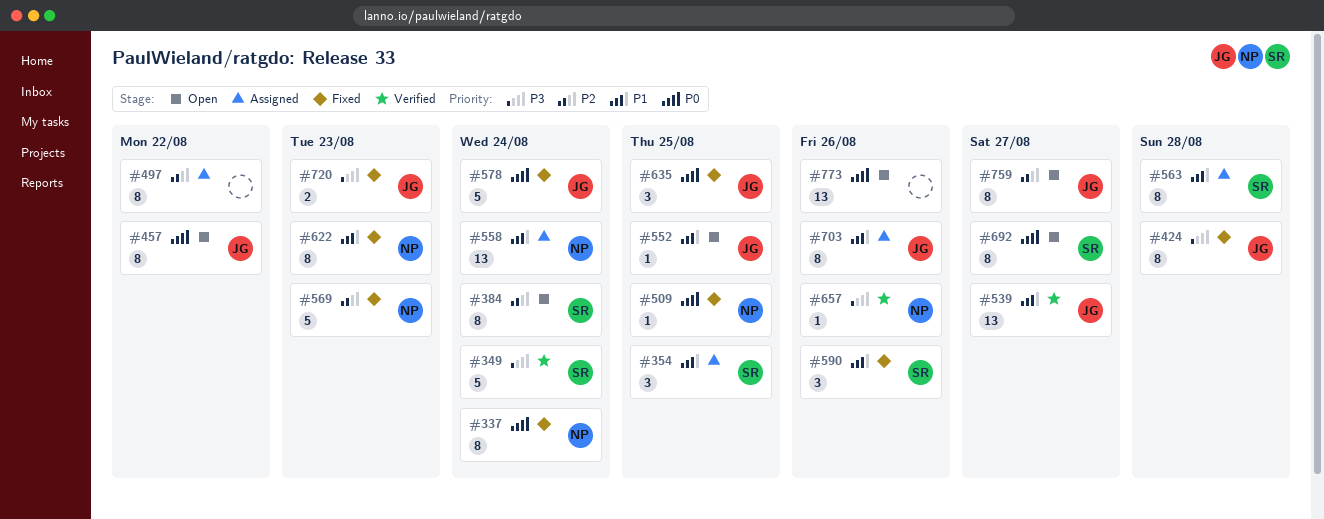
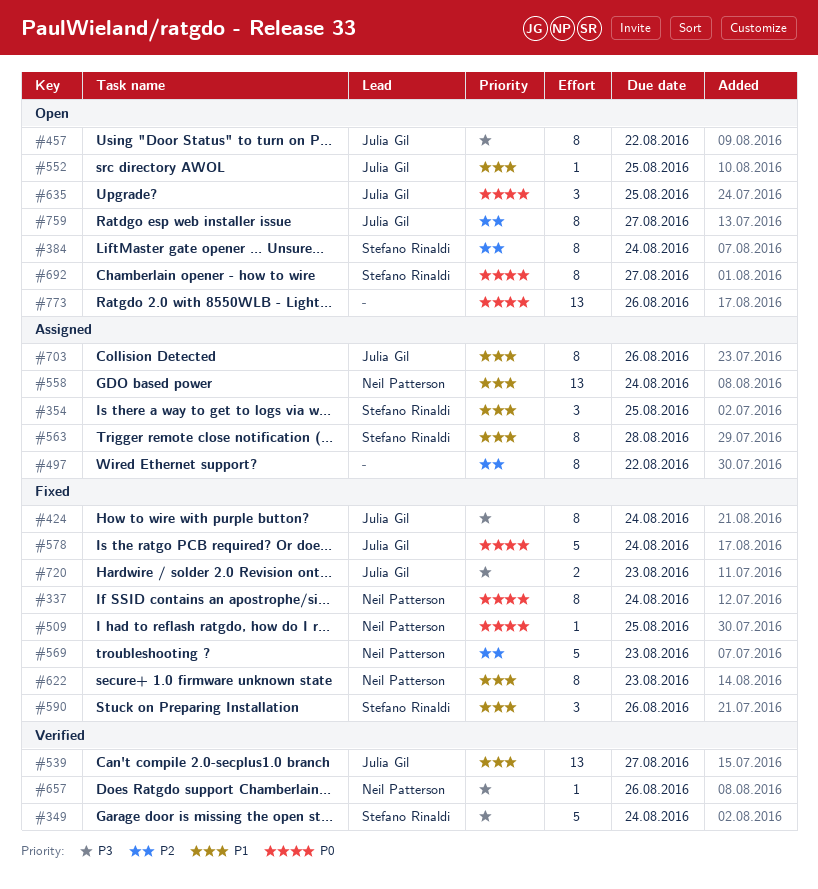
#424, due: Aug 28 -> Aug 24
#457, priority: P0 -> P3
#635, status: Fixed -> Open

